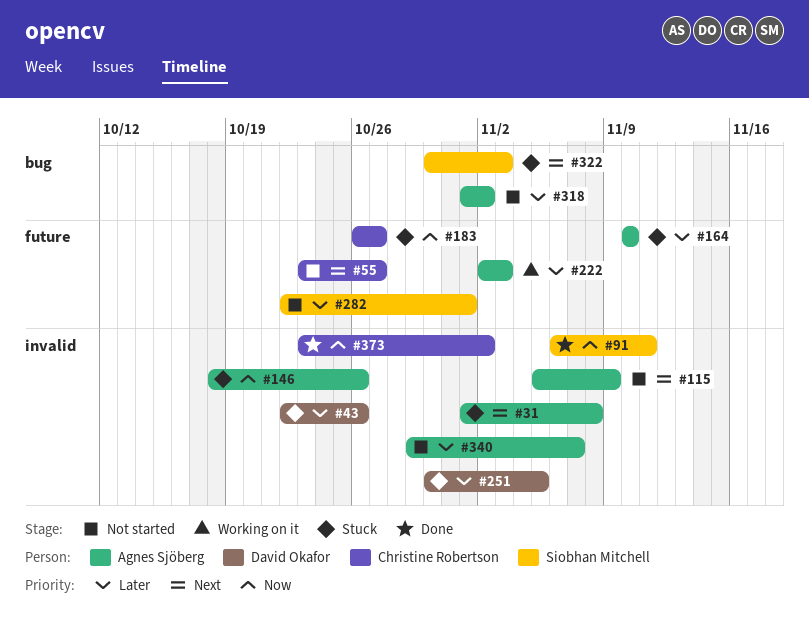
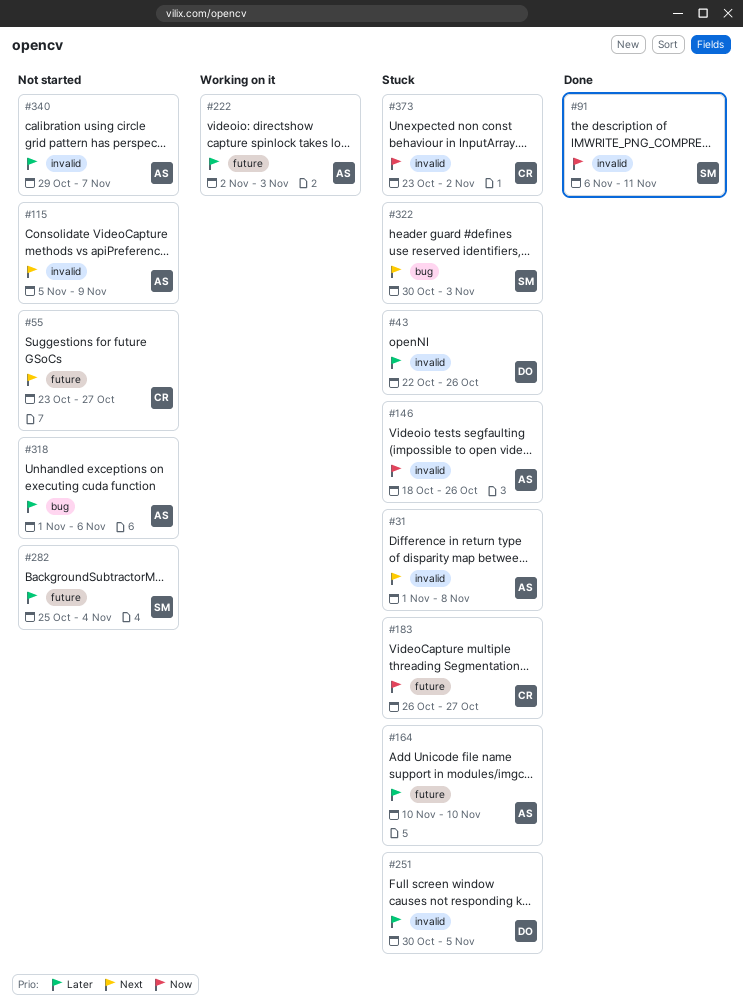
#282, start: Oct 22 -> Oct 25
#282, due: Nov 1 -> Nov 4
#318, due: Nov 2 -> Nov 6
#373, status: Done -> Stuck

